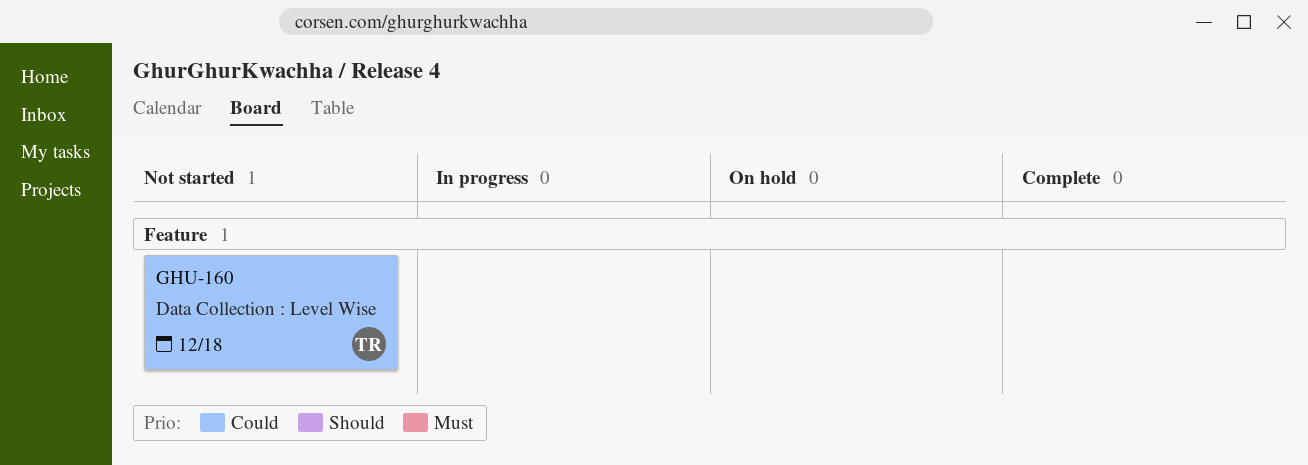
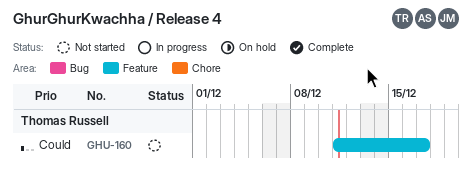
GHU-160, due: Dec 18 -> Dec 17

